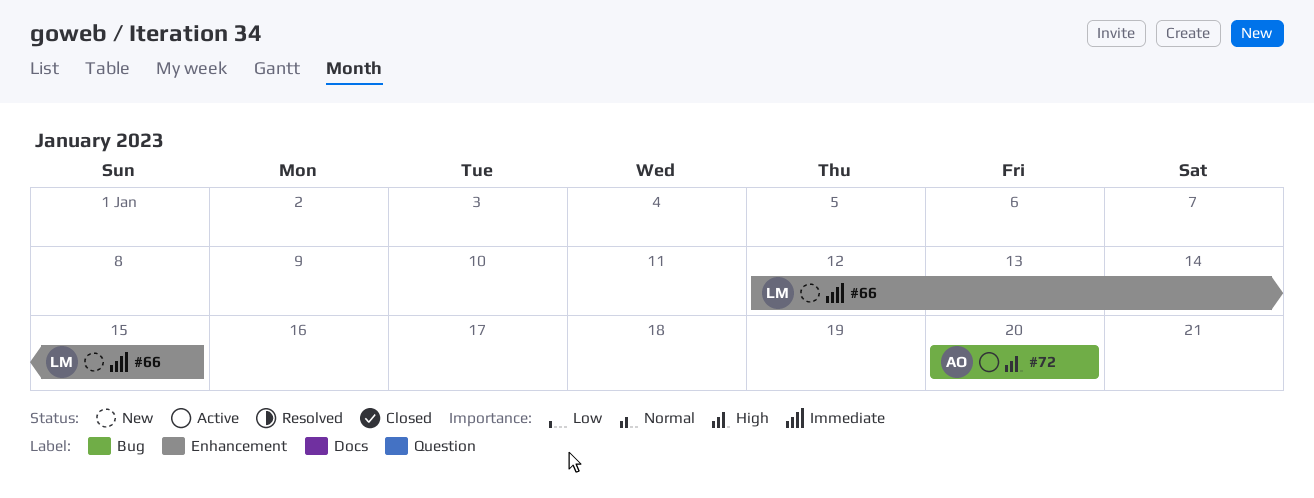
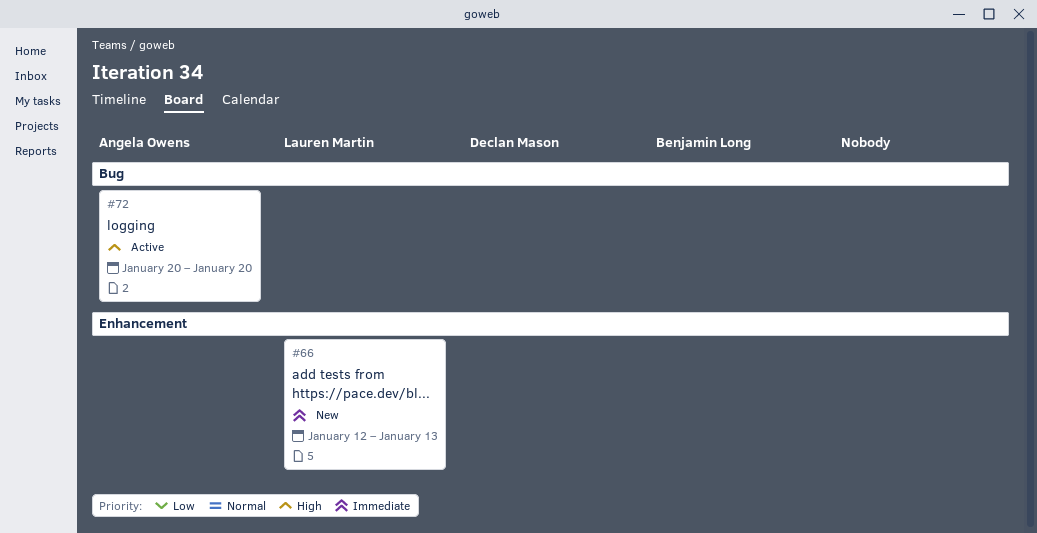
#66, due: Jan 15 -> Jan 13

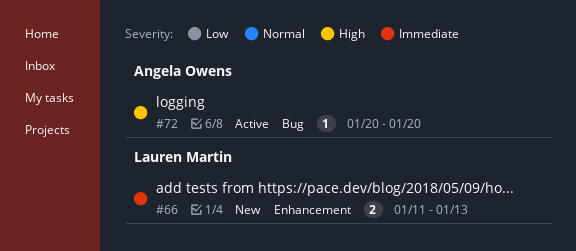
#66, start: Jan 12 -> Jan 11

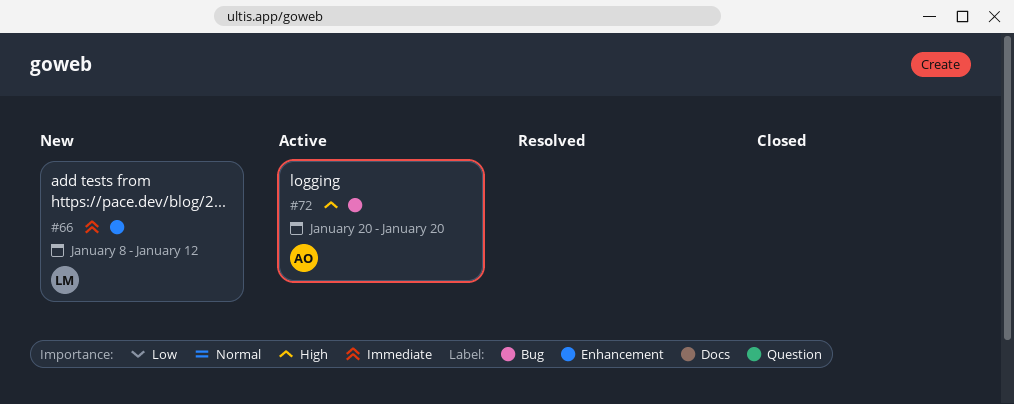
#66, start: Jan 11 -> Jan 8
#66, due: Jan 13 -> Jan 12

